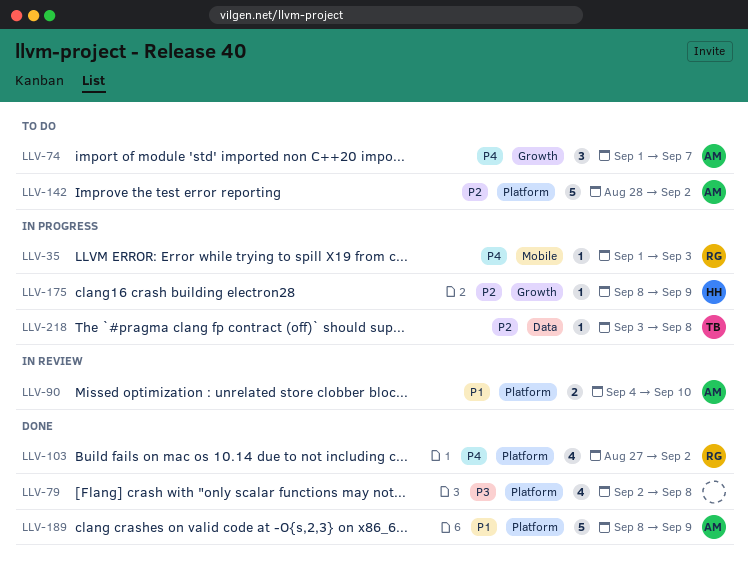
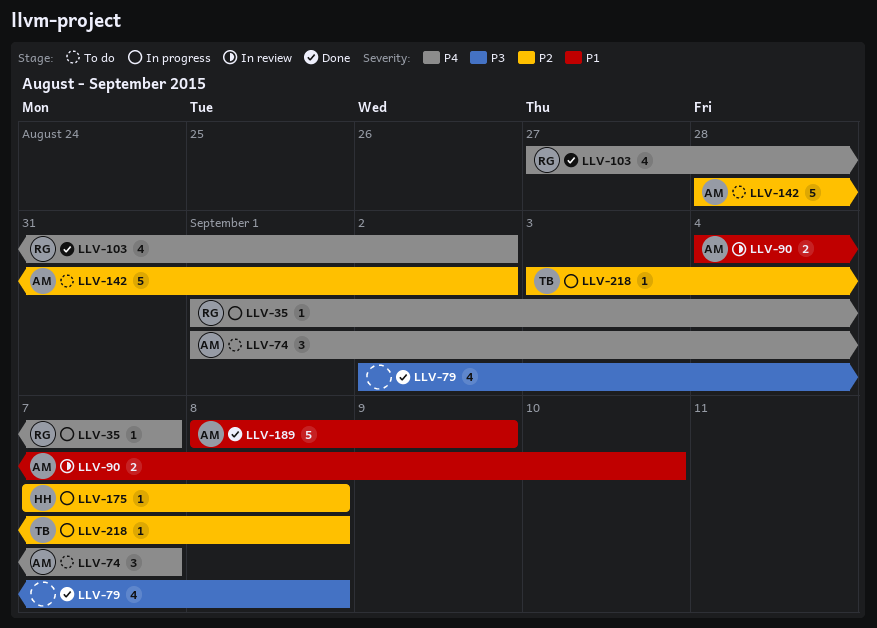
LLV-35, due: Sep 3 -> Sep 7
LLV-175, start: Sep 8 -> Sep 7
LLV-175, due: Sep 9 -> Sep 8

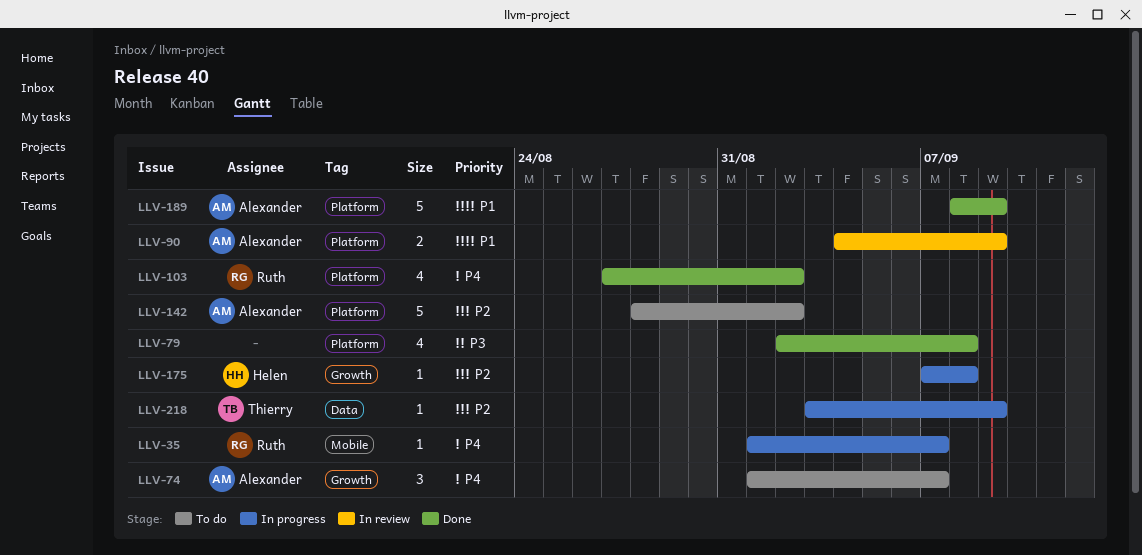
LLV-90, due: Sep 10 -> Sep 9
LLV-218, due: Sep 8 -> Sep 9

